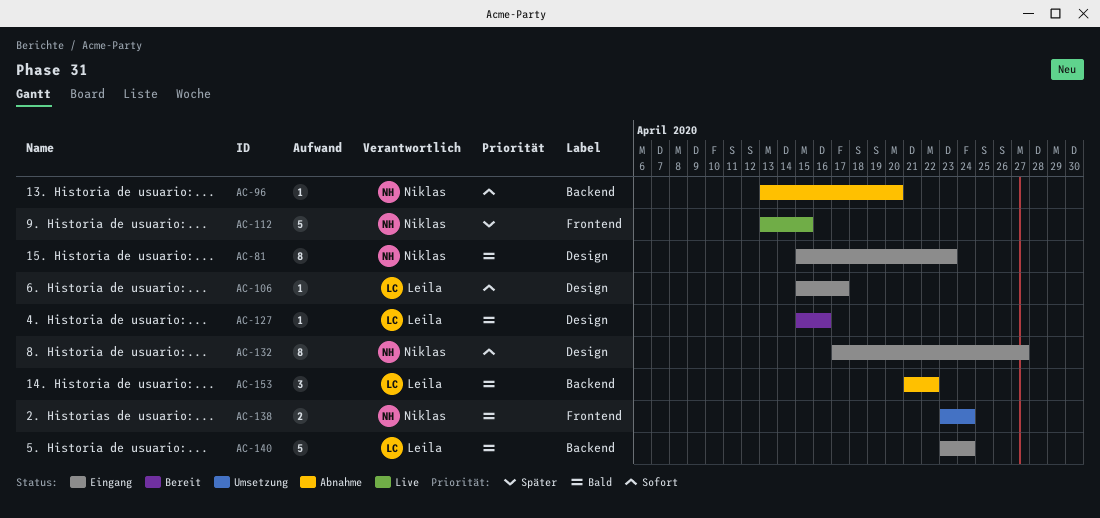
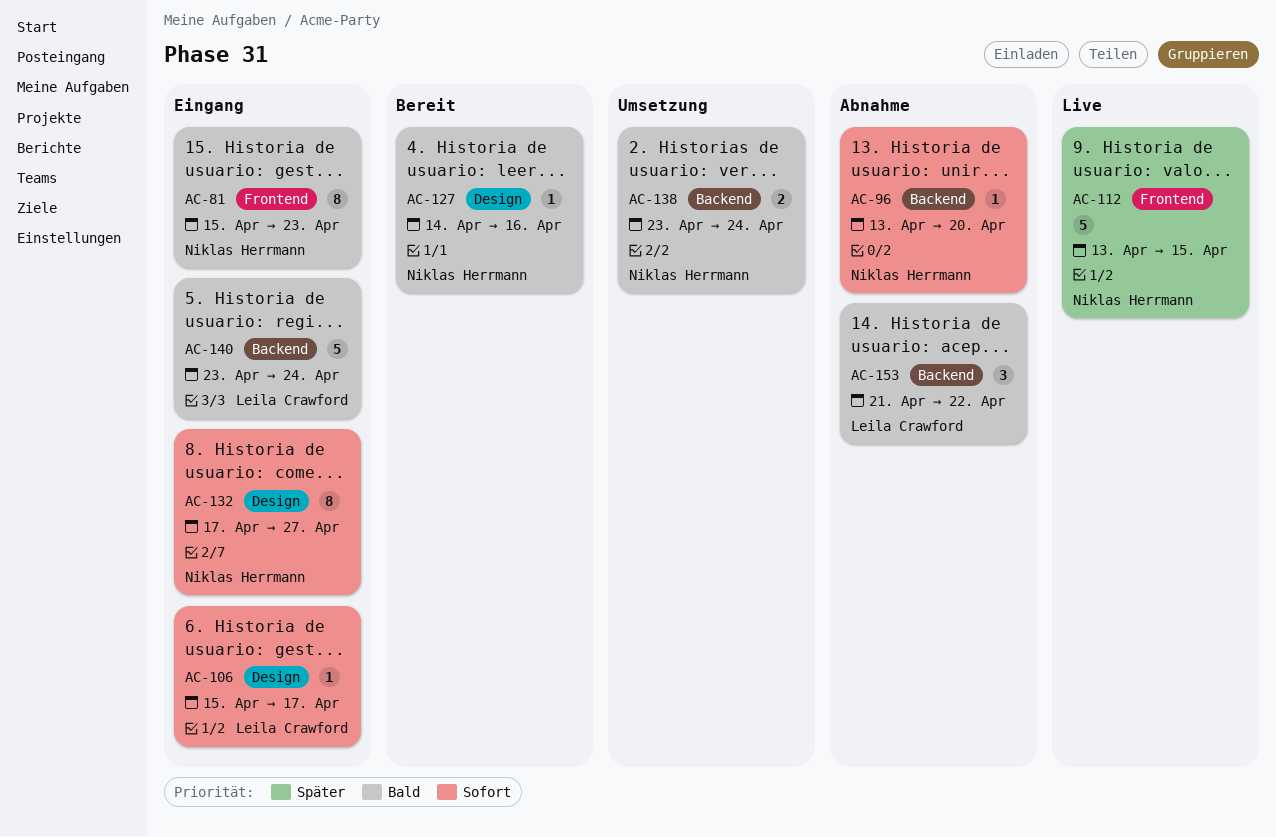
AC-81, label: Design -> Frontend
AC-127, owner: Leila Crawford -> Niklas Herrmann
AC-127, start: Apr 15 -> Apr 14
AC-138, label: Frontend -> Backend

